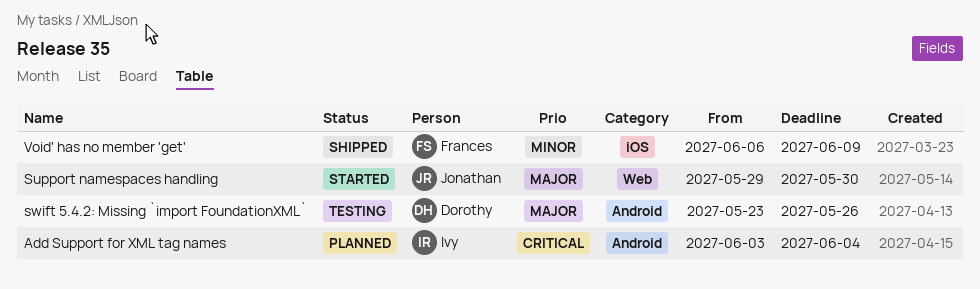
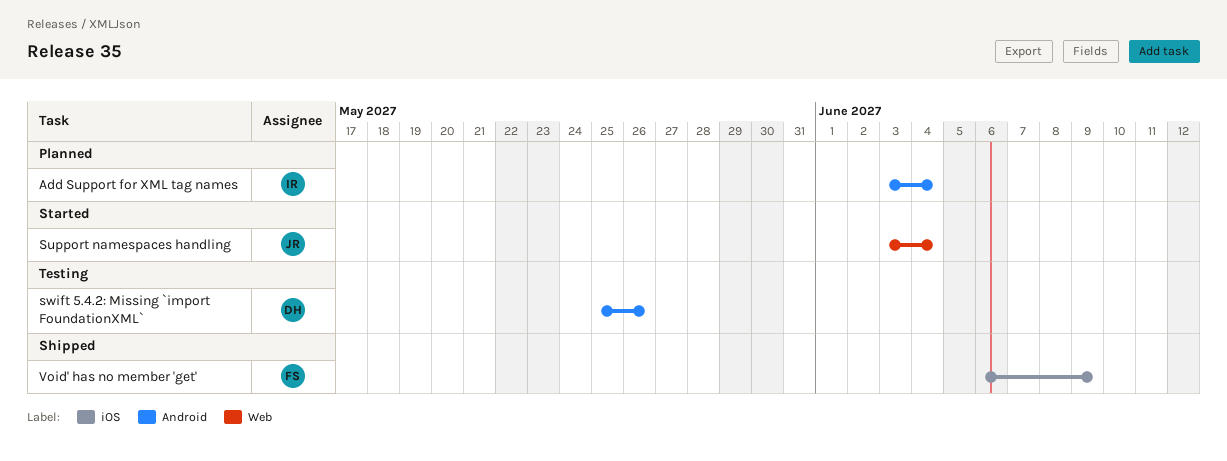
Support namespaces handling, start: May 29 -> Jun 3
Support namespaces handling, due: May 30 -> Jun 4
swift 5.4.2: Missing `import FoundationXML`, start: May 23 -> May 25

